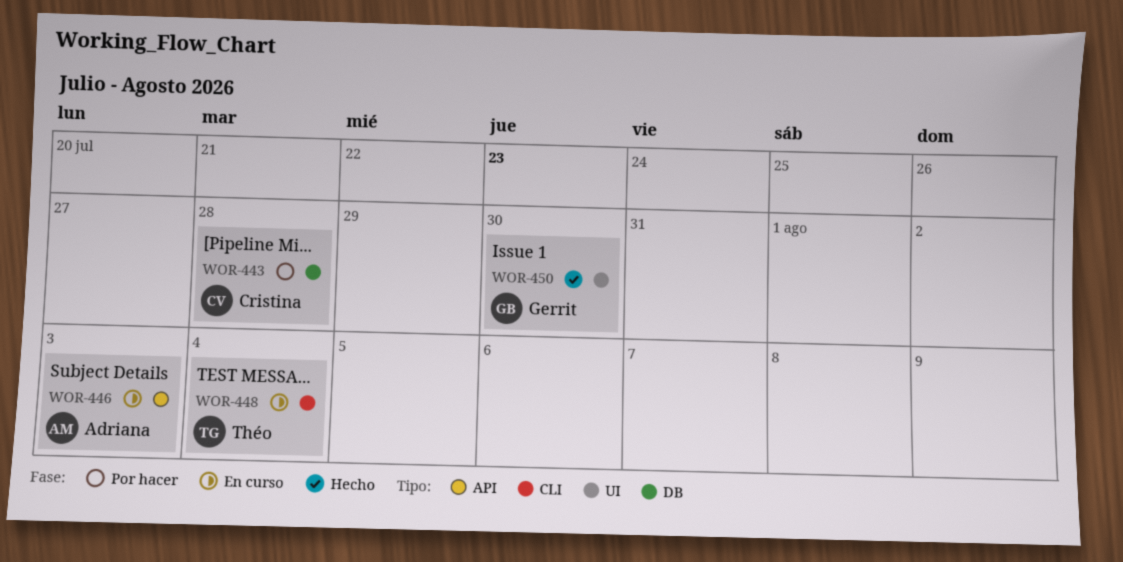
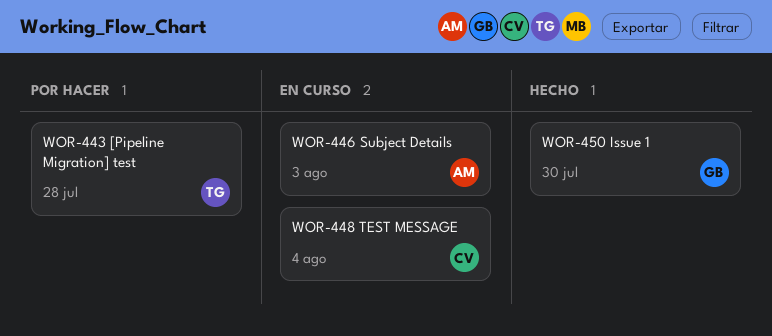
WOR-443, owner: Cristina -> Théo
WOR-448, owner: Théo -> Cristina

